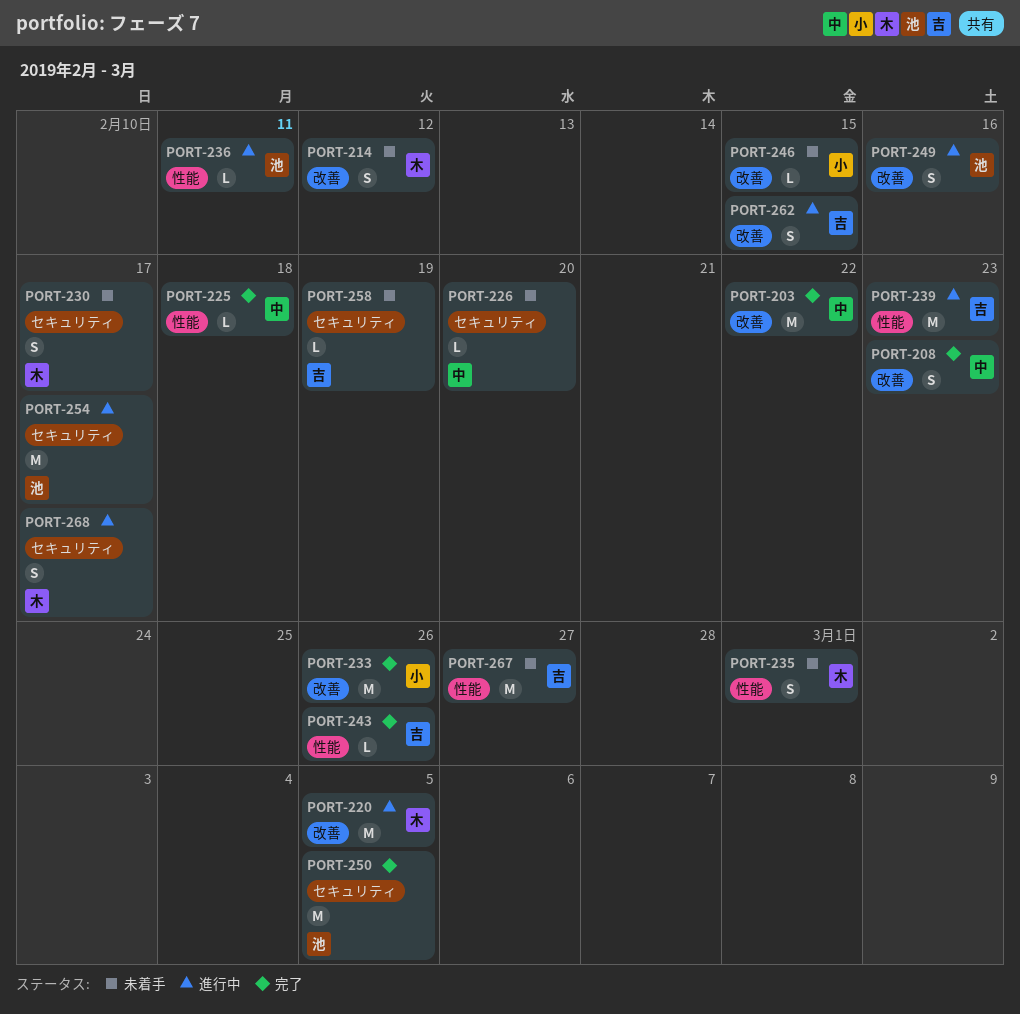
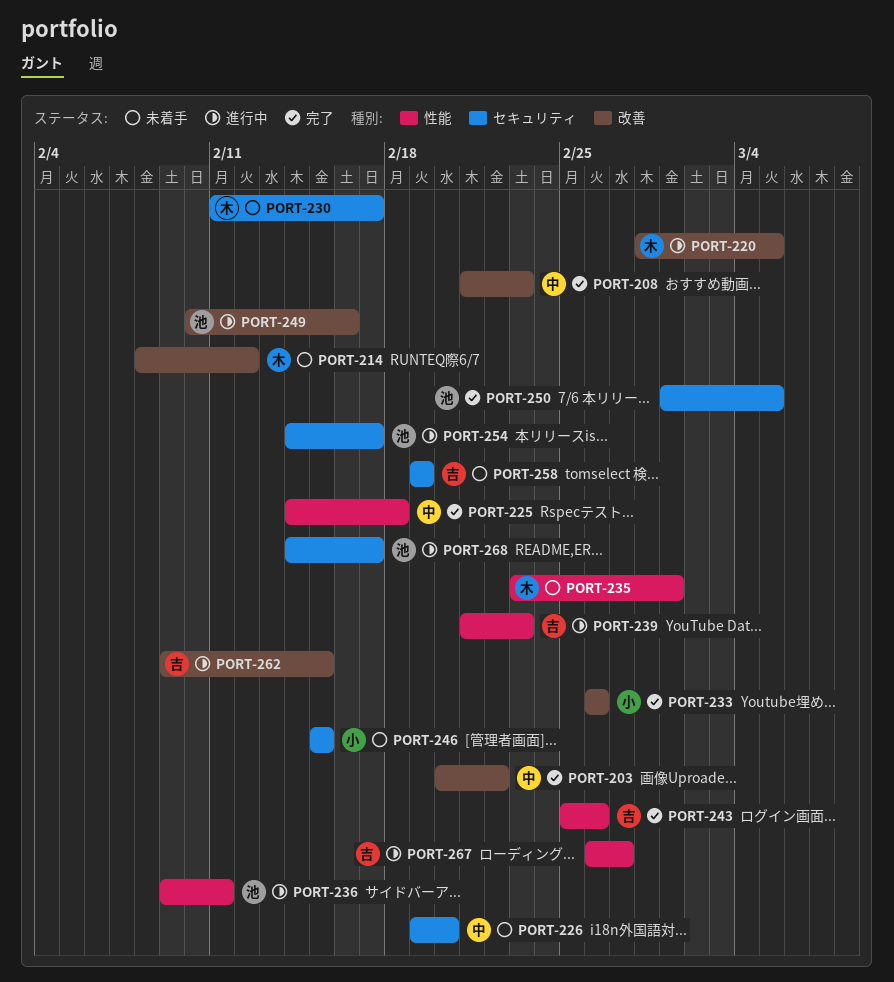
PORT-246, label: 改善 -> セキュリティ
PORT-267, status: 未着手 -> 進行中
PORT-268, owner: 木 -> 池

